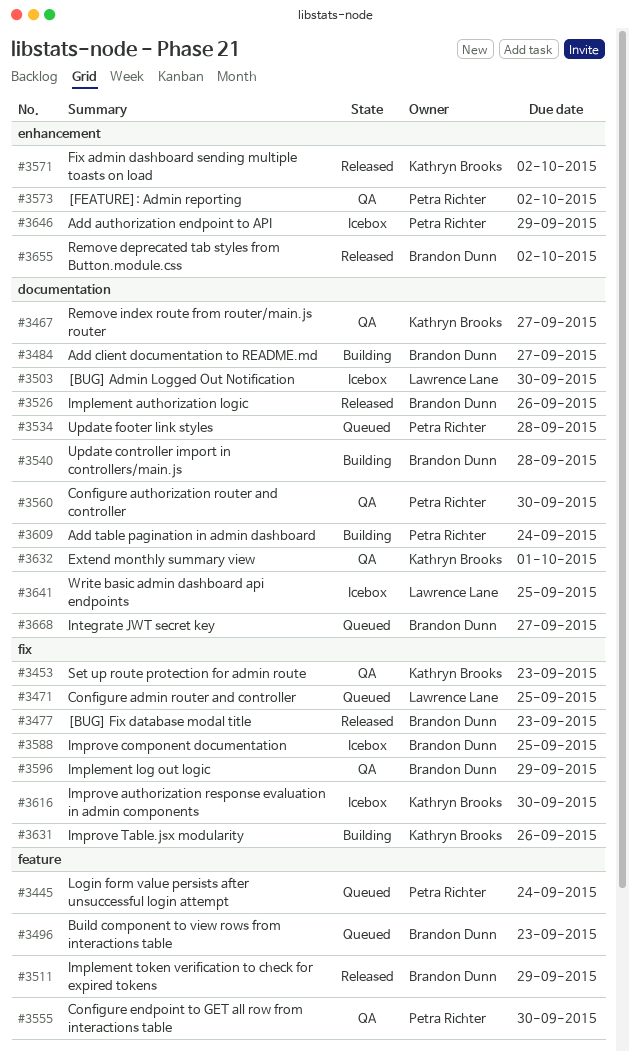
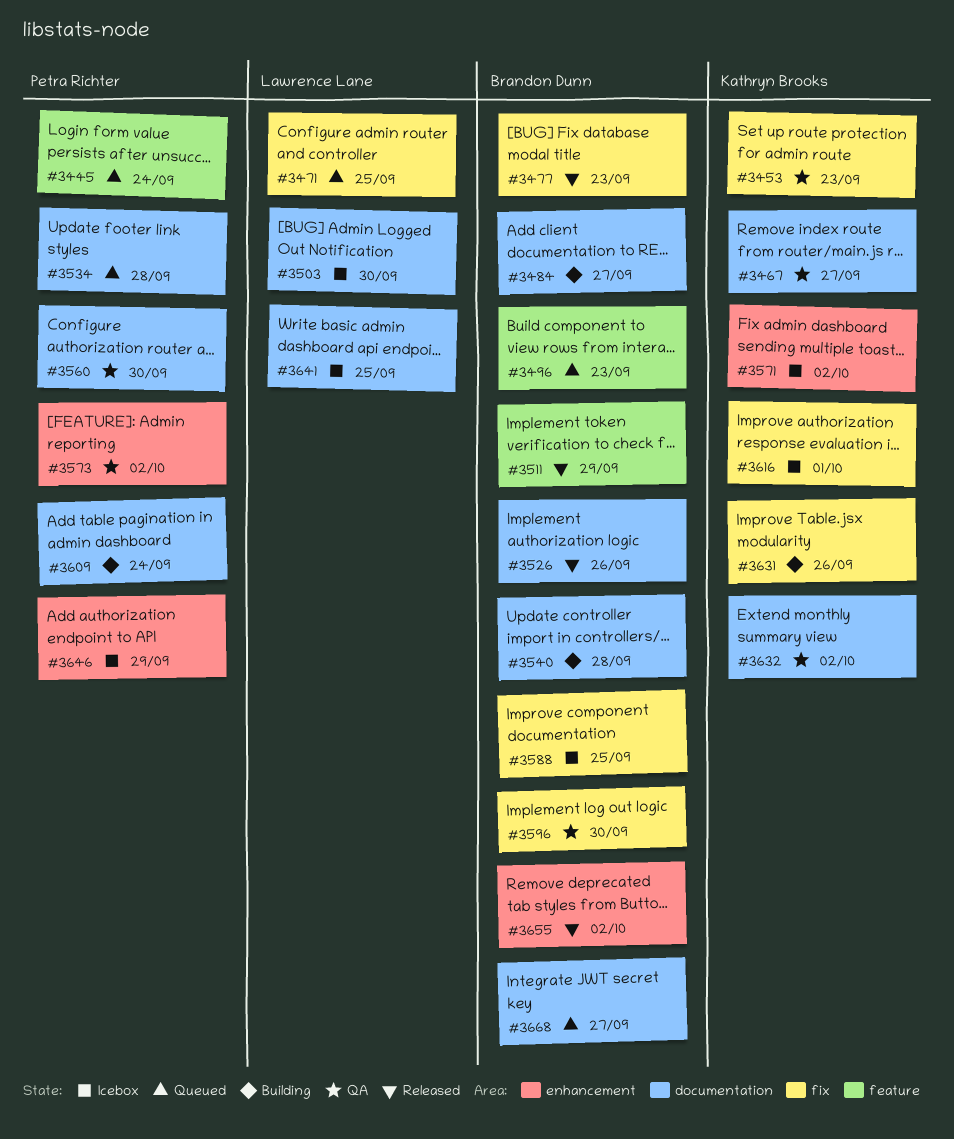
#3555: present -> none
#3571, status: Released -> Icebox
#3596, due: Sep 29 -> Sep 30
#3616, due: Sep 30 -> Oct 1
#3632, due: Oct 1 -> Oct 2

